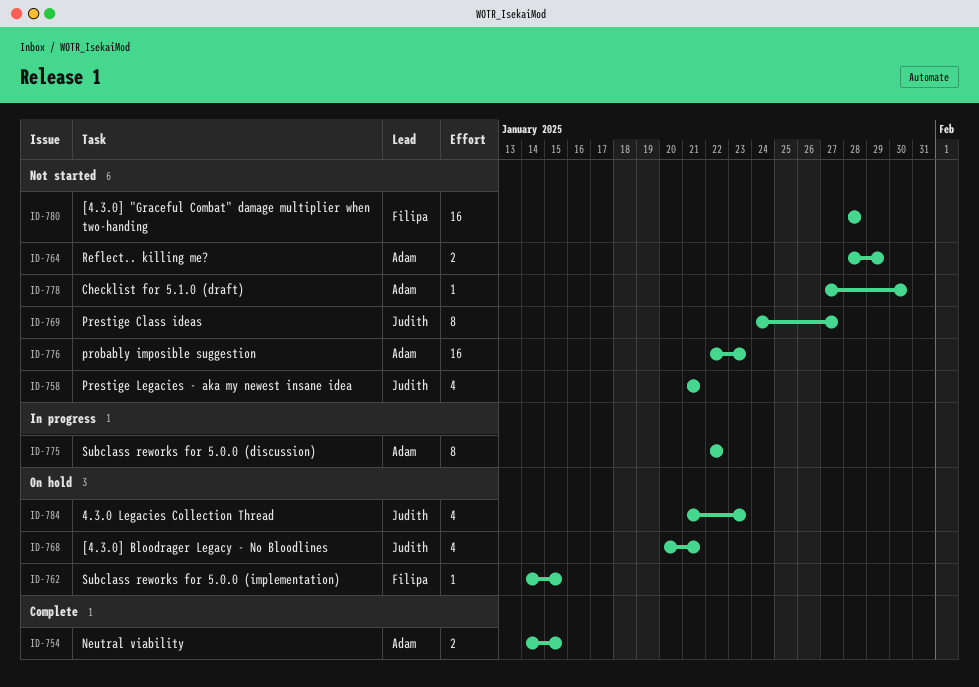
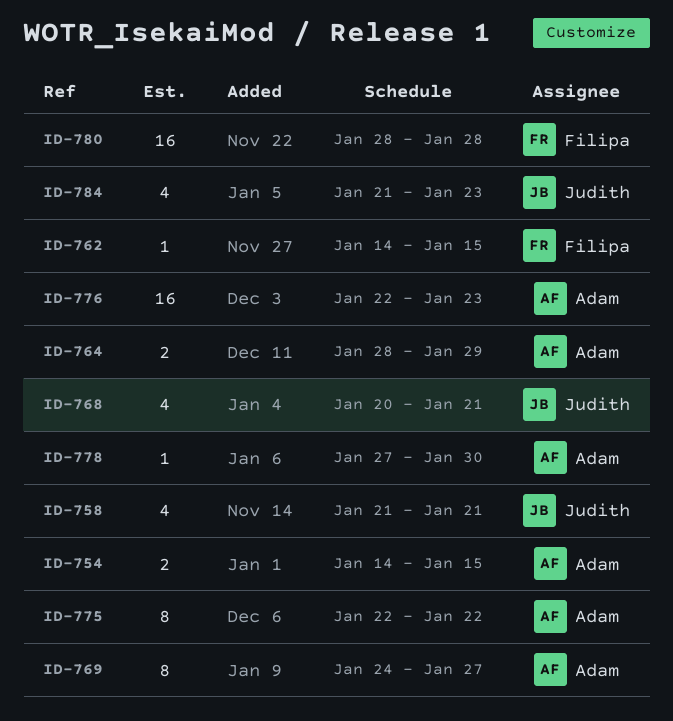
ID-769, owner: Judith -> Adam

